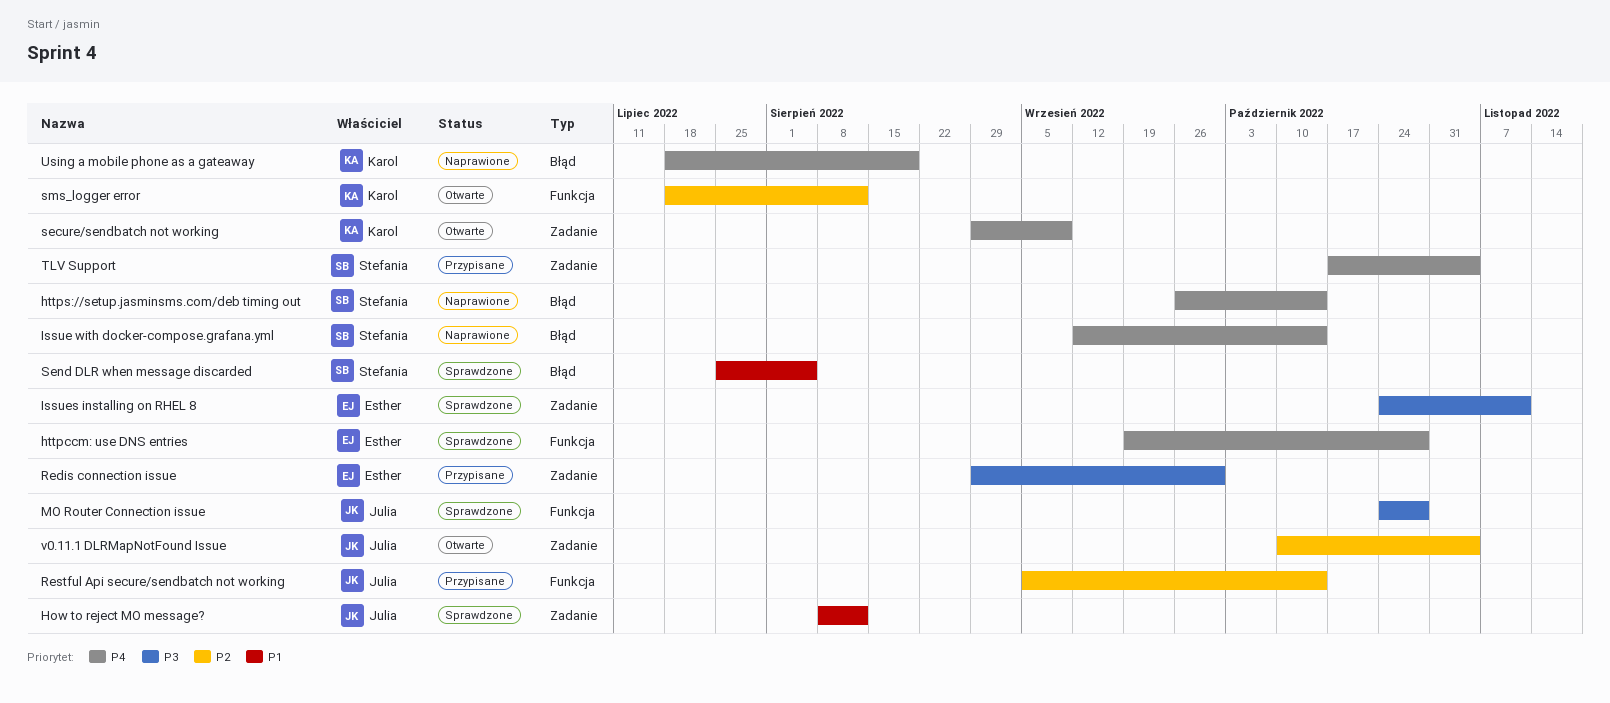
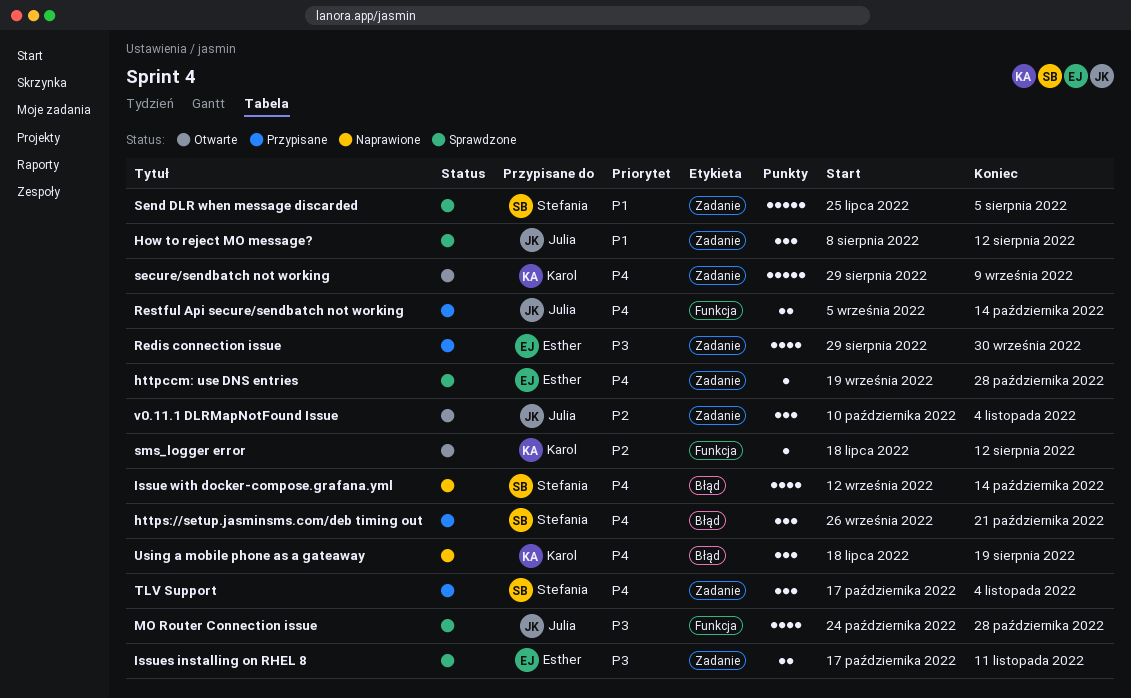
httpccm: use DNS entries, label: Funkcja -> Zadanie
https://setup.jasminsms.com/deb timing out, status: Naprawione -> Przypisane
https://setup.jasminsms.com/deb timing out, due: Oct 14 -> Oct 21
Issues installing on RHEL 8, start: Oct 24 -> Oct 17
Restful Api secure/sendbatch not working, priority: P2 -> P4
Send DLR when message discarded, label: Błąd -> Zadanie

